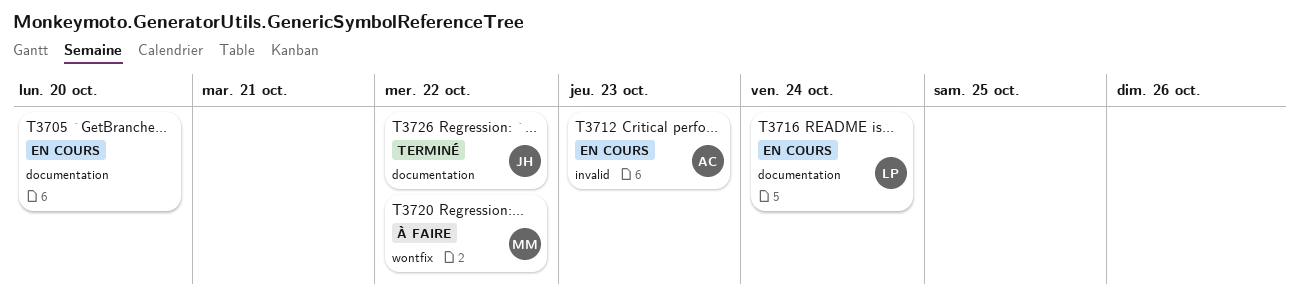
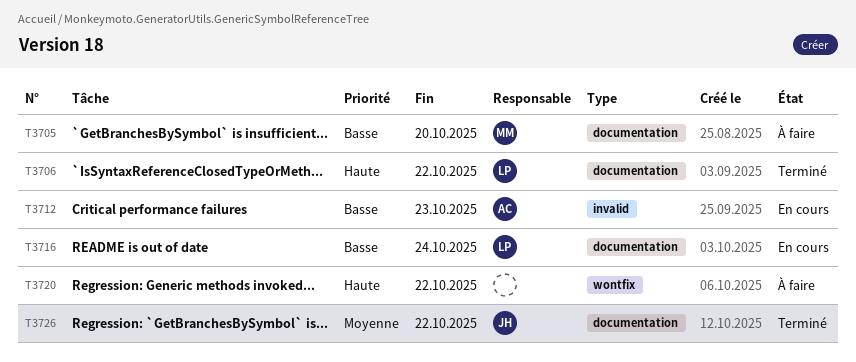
T3705, status: En cours -> À faire
T3705, owner: none -> MM
T3706: none -> present
T3720, owner: MM -> none

